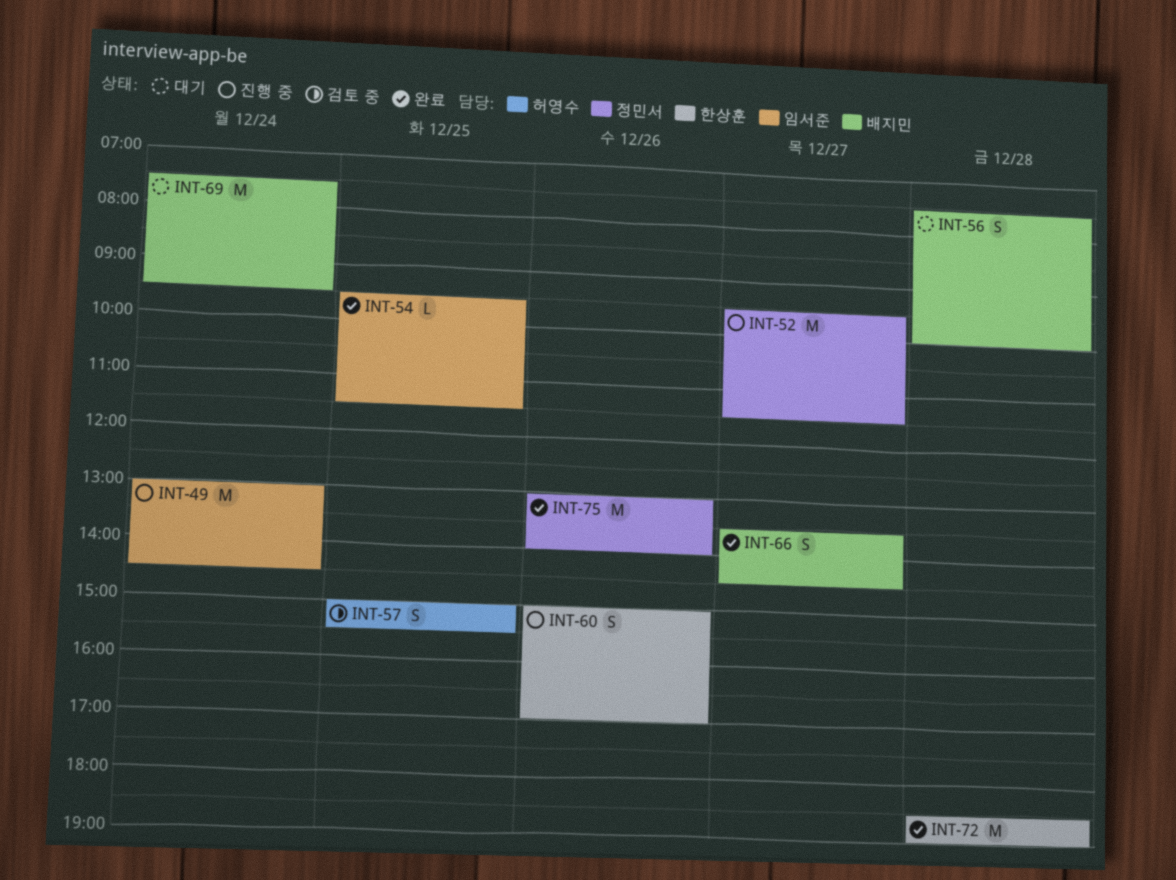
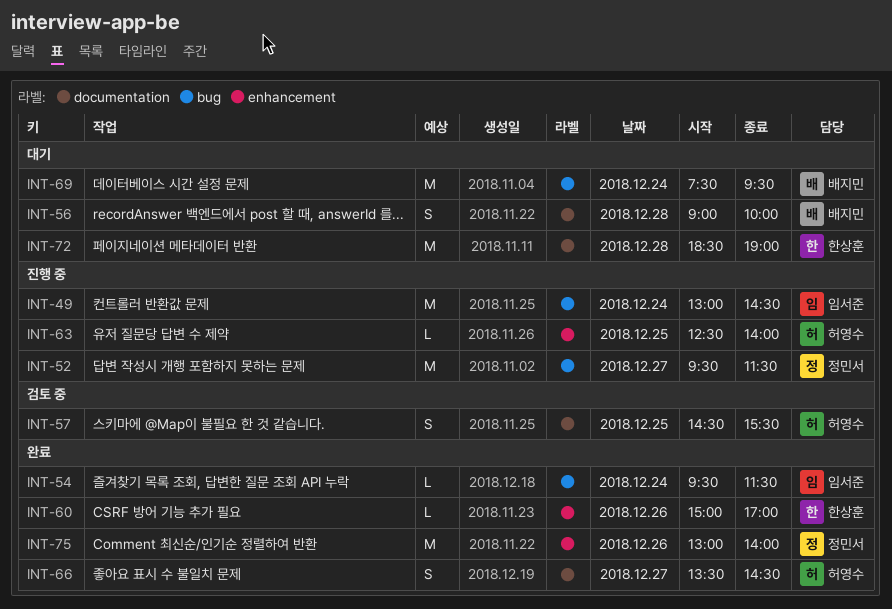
INT-54, day: Dec 25 -> Dec 24
INT-56, begins: 07:30 -> 09:00
INT-57, begins: 15:00 -> 14:30
INT-60, status: 진행 중 -> 완료
INT-60, estimate: S -> L
INT-63: none -> present
INT-66, owner: 배지민 -> 허영수
INT-72, status: 완료 -> 대기

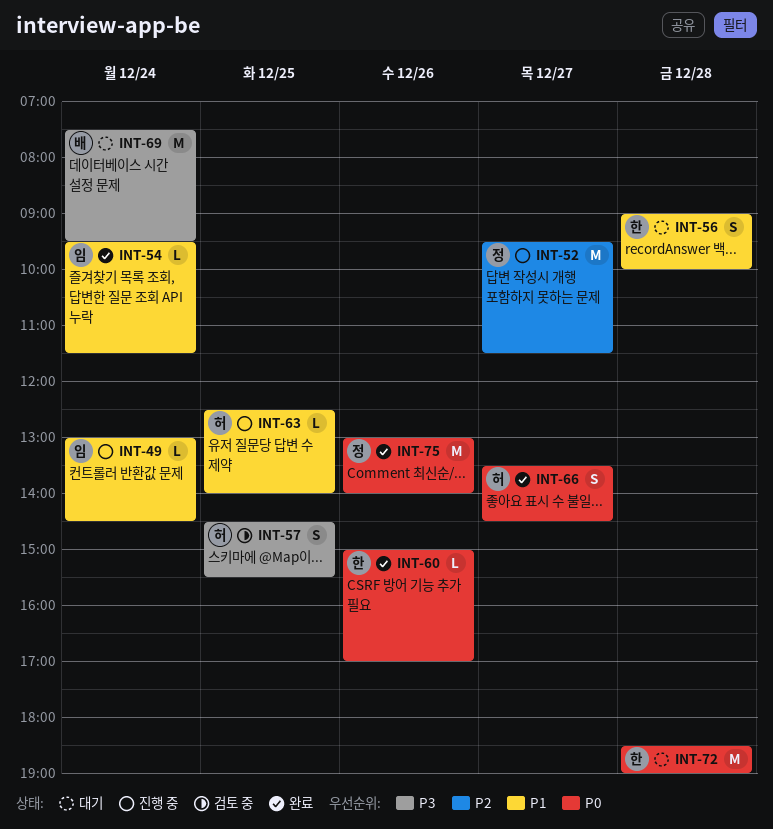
INT-49, estimate: M -> L
INT-56, owner: 배지민 -> 한상훈

